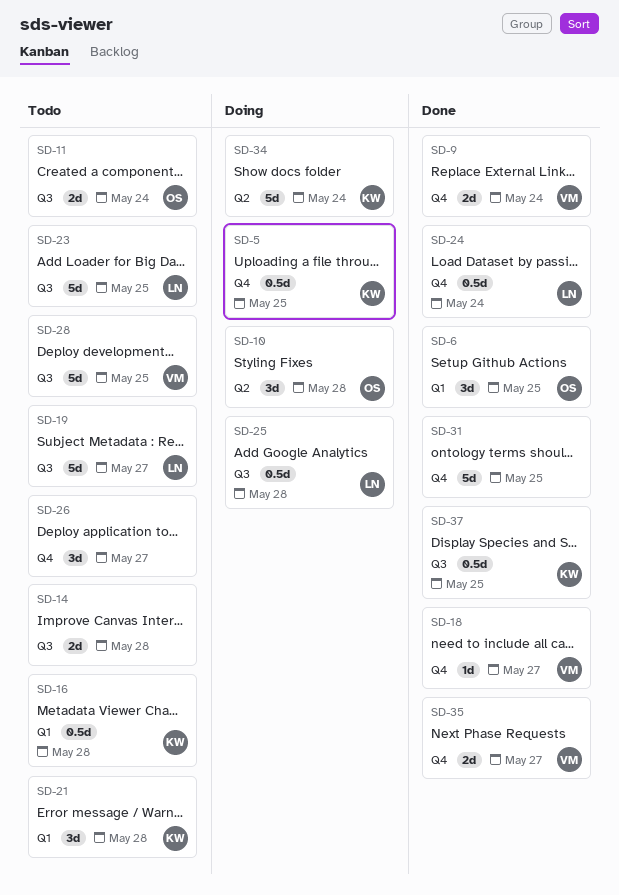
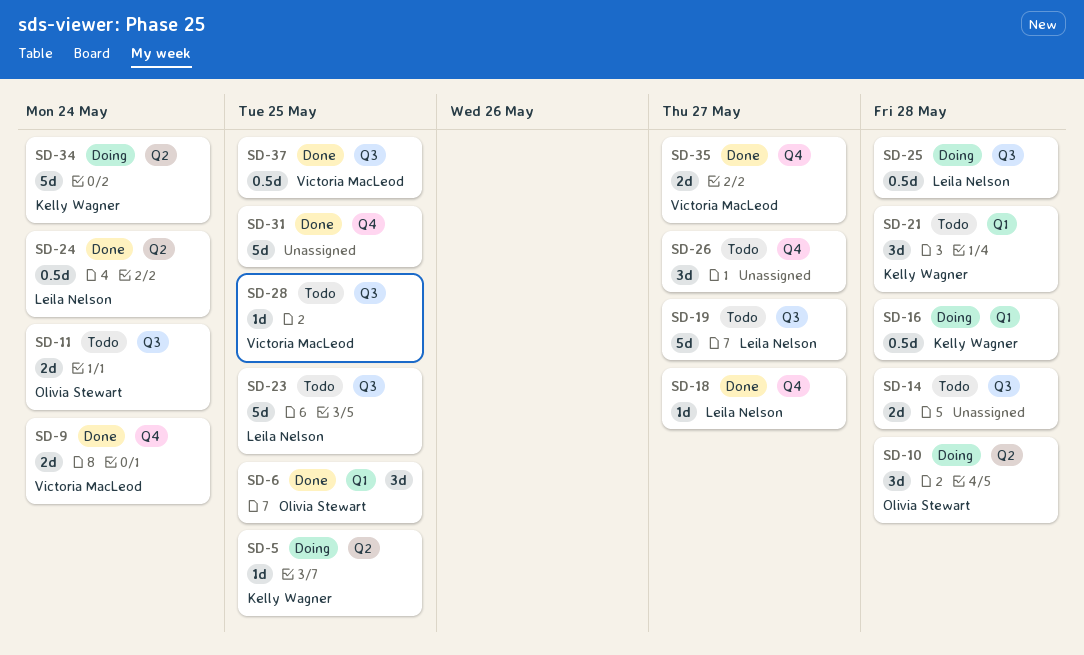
SD-5, label: Q4 -> Q2
SD-5, estimate: 0.5d -> 1d
SD-16, status: Todo -> Doing
SD-18, owner: Victoria MacLeod -> Leila Nelson
SD-24, label: Q4 -> Q2
SD-28, estimate: 5d -> 1d
SD-37, owner: Kelly Wagner -> Victoria MacLeod

